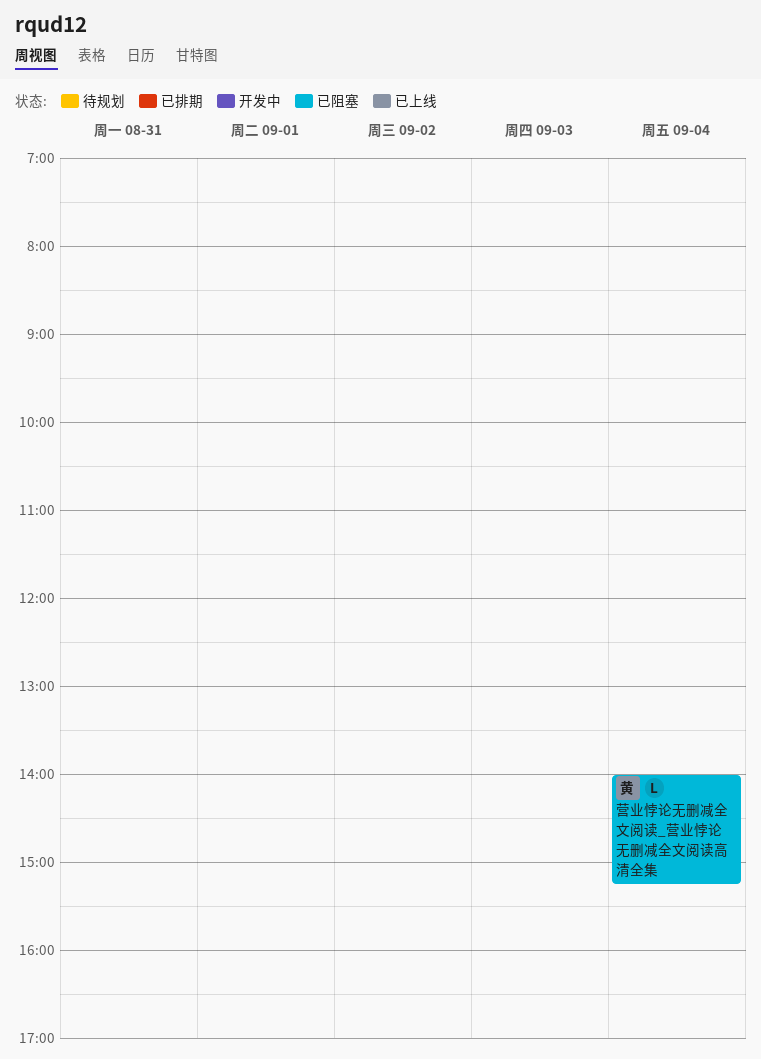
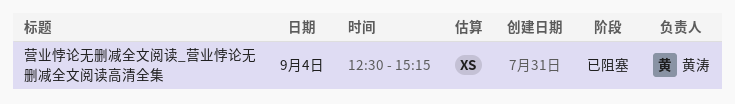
营业悖论无删减全文阅读_营业悖论无删减全文阅读高清全集, estimate: L -> XS
营业悖论无删减全文阅读_营业悖论无删减全文阅读高清全集, begins: 14:00 -> 12:30

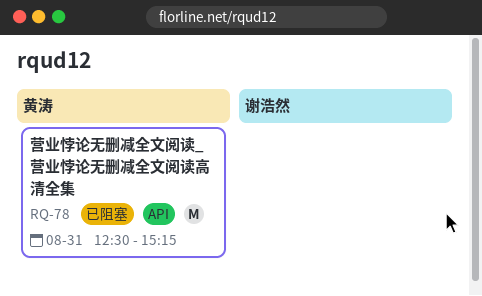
营业悖论无删减全文阅读_营业悖论无删减全文阅读高清全集, estimate: XS -> M
营业悖论无删减全文阅读_营业悖论无删减全文阅读高清全集, day: Sep 4 -> Aug 31

